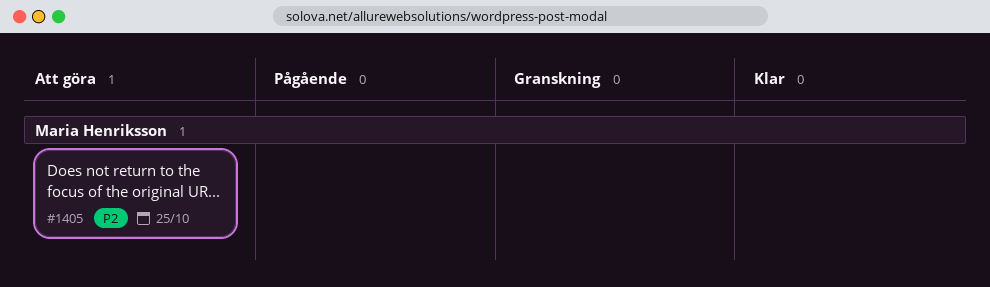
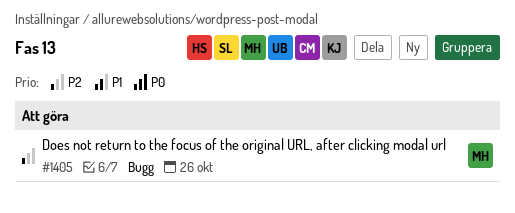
#1405, due: Oct 25 -> Oct 26

